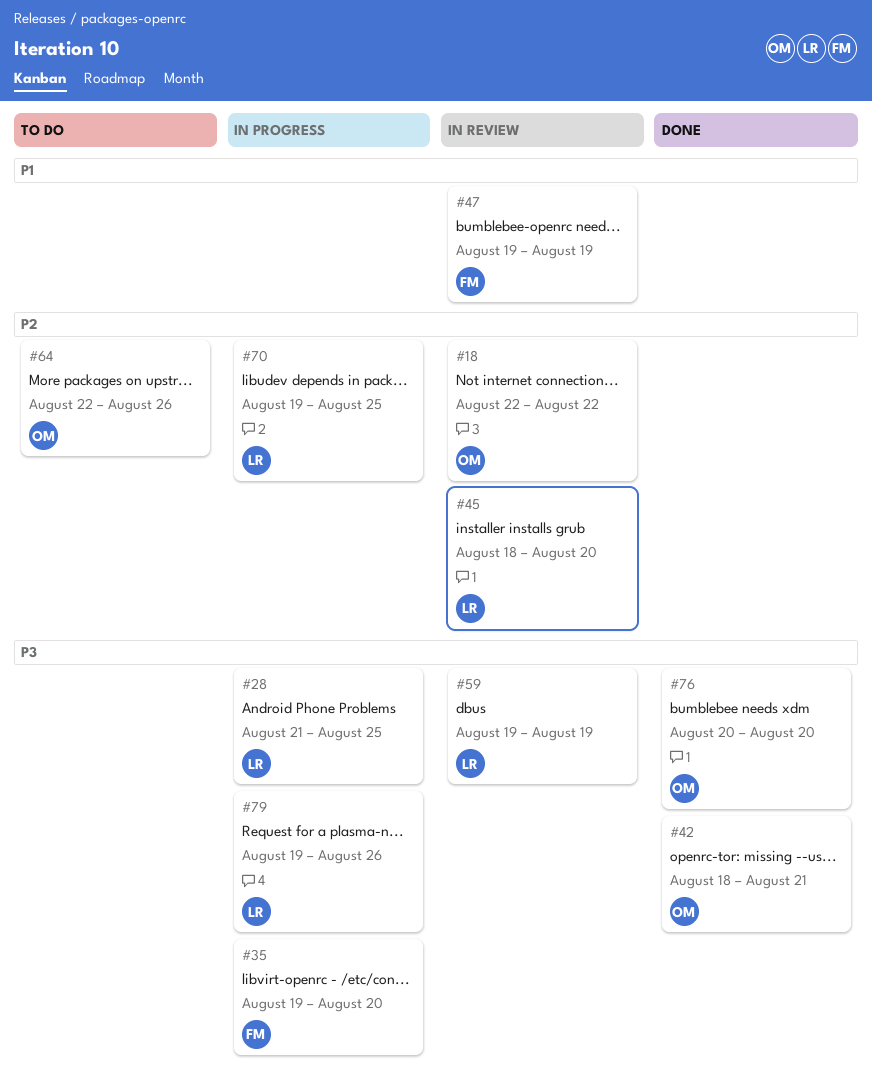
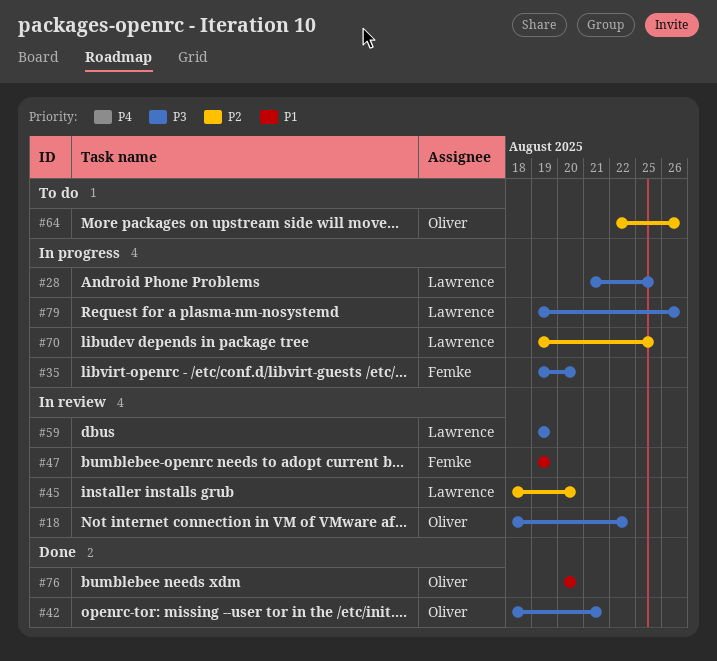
#18, priority: P2 -> P3
#18, start: Aug 22 -> Aug 18
#76, priority: P3 -> P1

